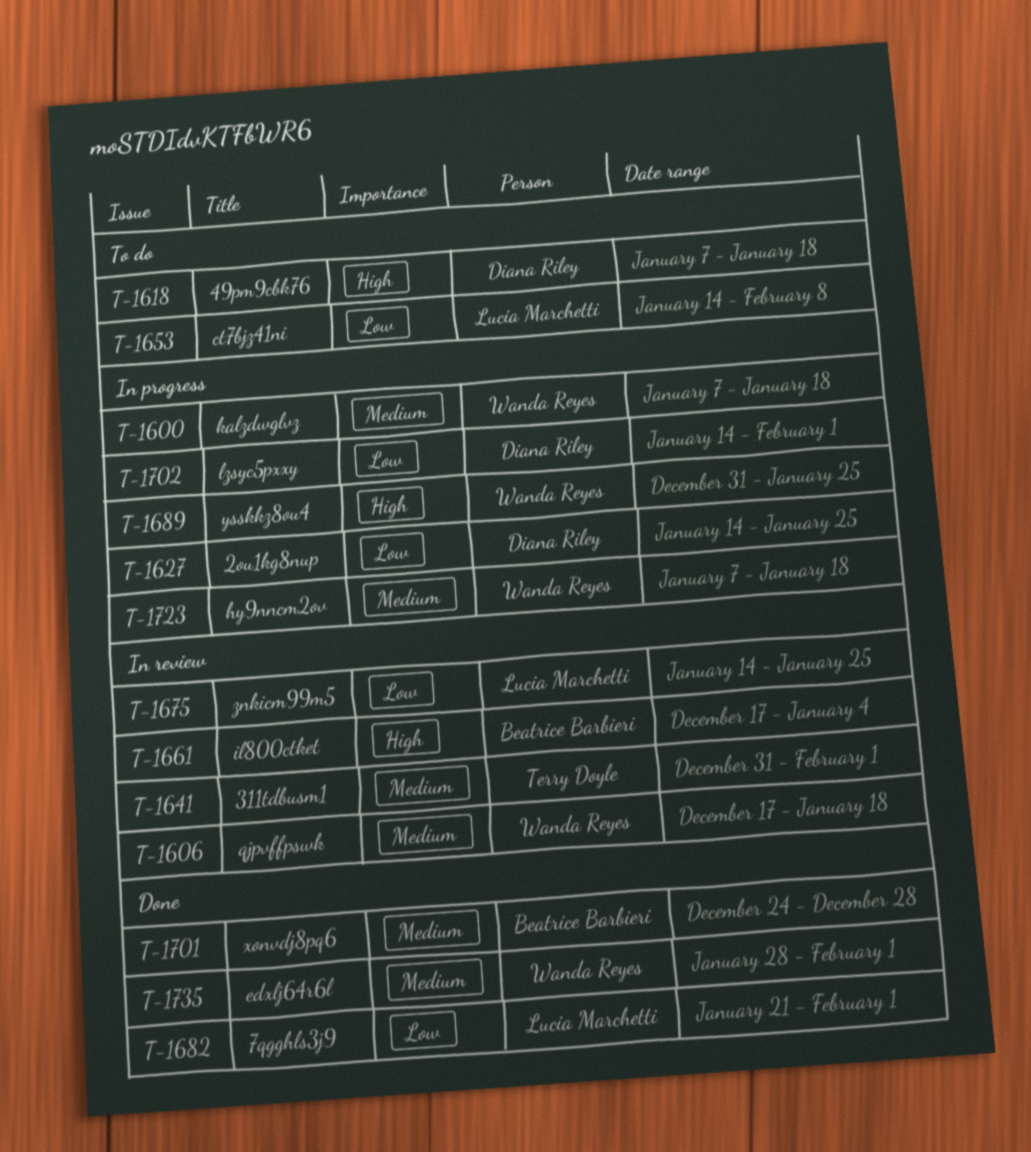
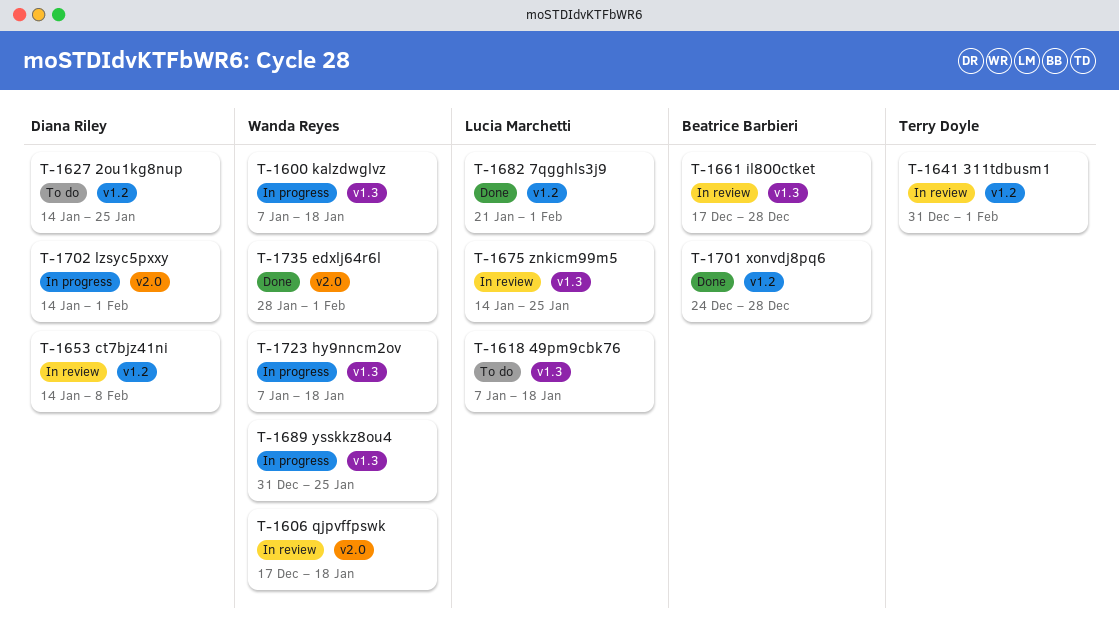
T-1618, owner: Diana Riley -> Lucia Marchetti
T-1627, status: In progress -> To do
T-1653, status: To do -> In review
T-1653, owner: Lucia Marchetti -> Diana Riley
T-1661, due: Jan 4 -> Dec 28

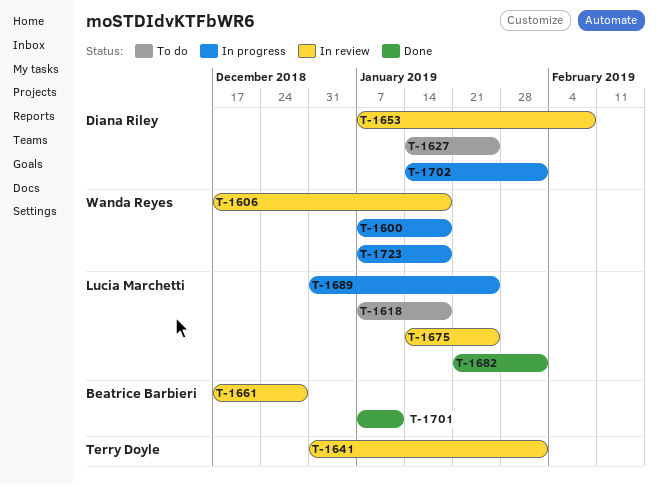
T-1653, start: Jan 14 -> Jan 7
T-1689, owner: Wanda Reyes -> Lucia Marchetti
T-1701, start: Dec 24 -> Jan 7
T-1701, due: Dec 28 -> Jan 11
T-1735: present -> none

